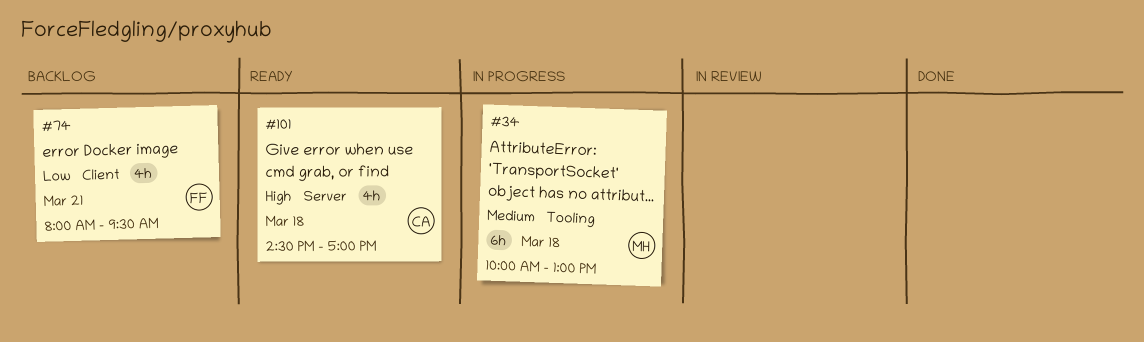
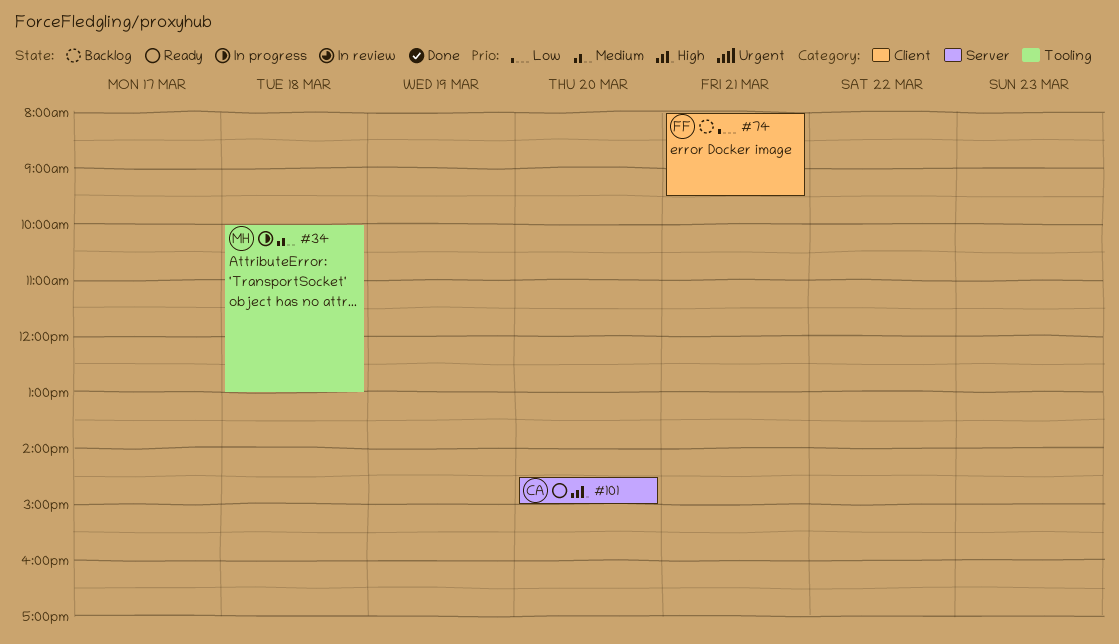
#101, day: Mar 18 -> Mar 20
#101, ends: 17:00 -> 15:00

